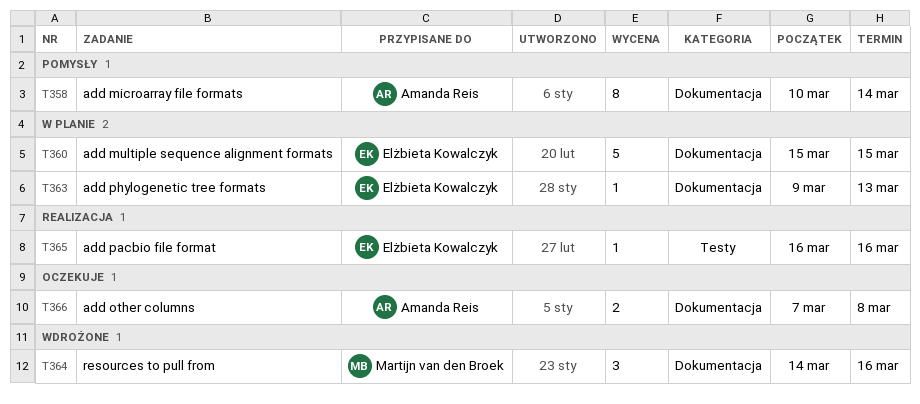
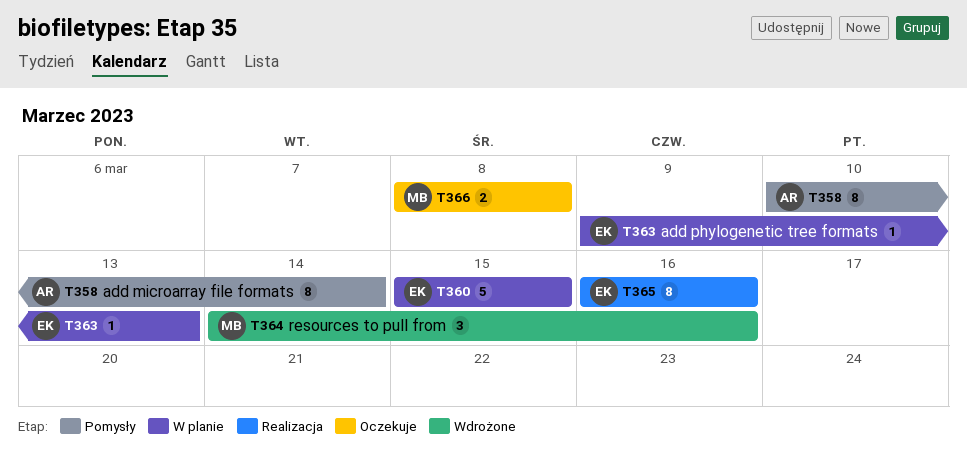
T365, estimate: 1 -> 8
T366, owner: Amanda Reis -> Martijn van den Broek
T366, start: Mar 7 -> Mar 8

